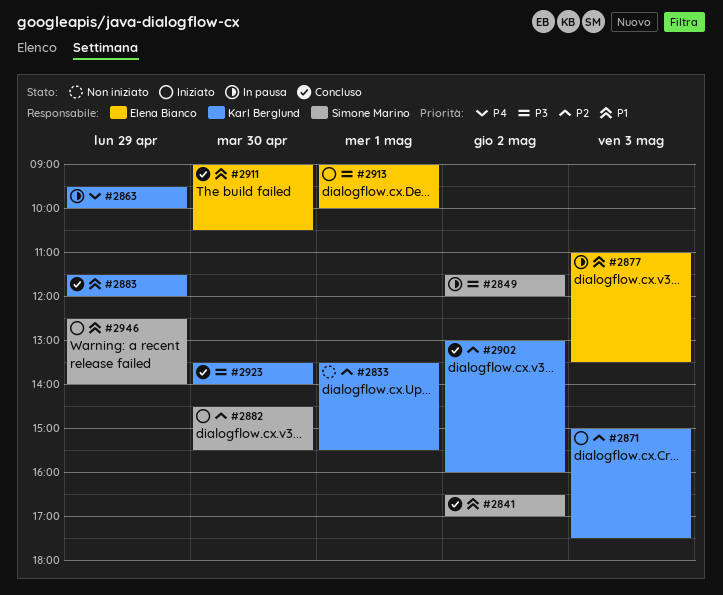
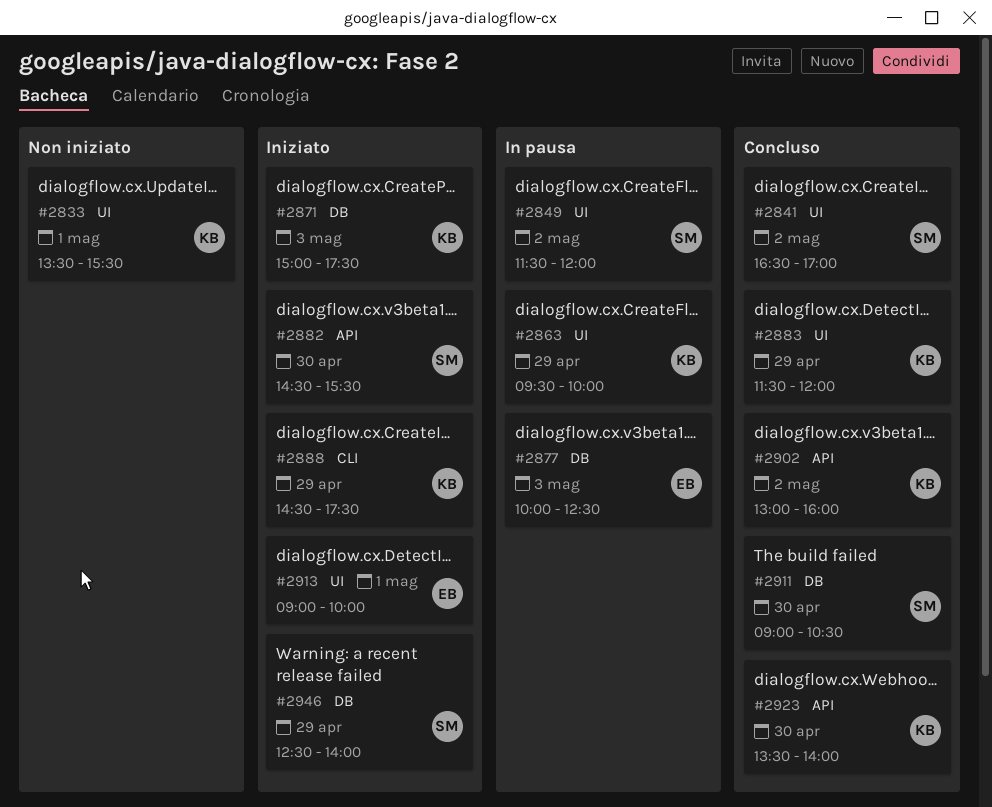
#2877, begins: 11:00 -> 10:00
#2877, ends: 13:30 -> 12:30
#2888: none -> present
#2911, owner: Elena Bianco -> Simone Marino

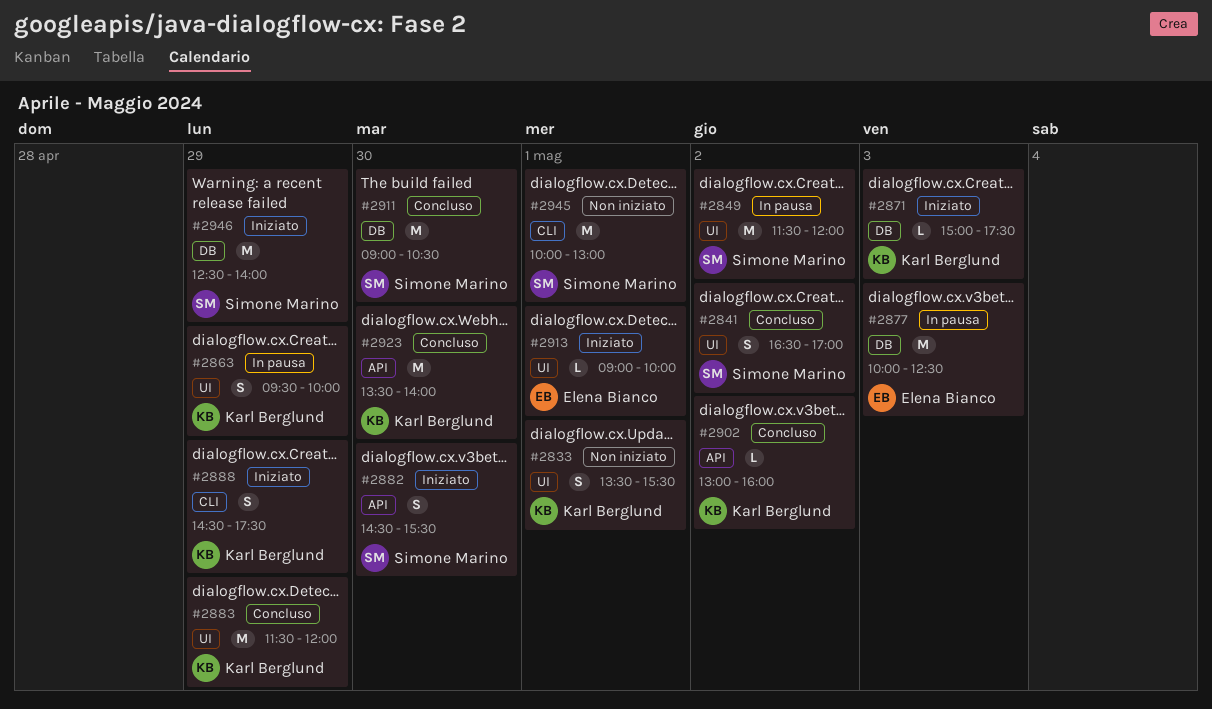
#2945: none -> present

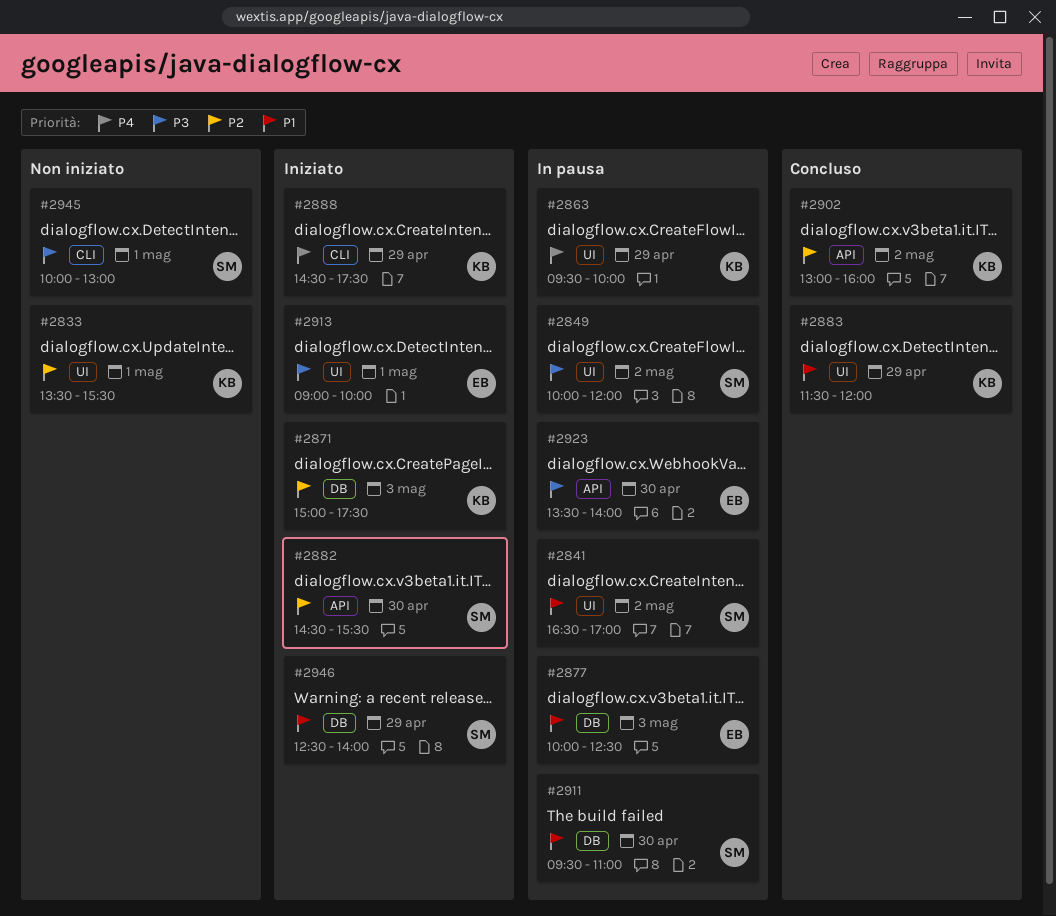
#2841, status: Concluso -> In pausa
#2849, begins: 11:30 -> 10:00
#2911, status: Concluso -> In pausa
#2911, begins: 09:00 -> 09:30
#2911, ends: 10:30 -> 11:00
#2923, status: Concluso -> In pausa
#2923, owner: Karl Berglund -> Elena Bianco

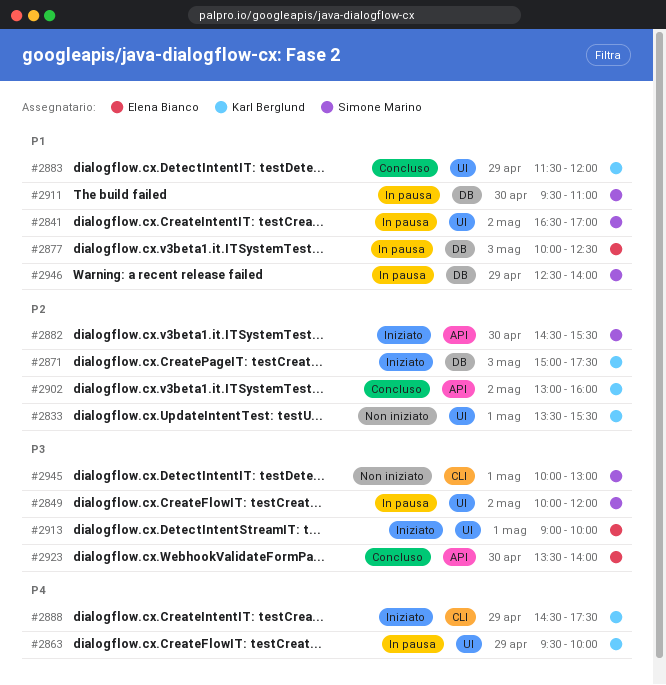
#2923, status: In pausa -> Concluso
#2946, status: Iniziato -> In pausa

